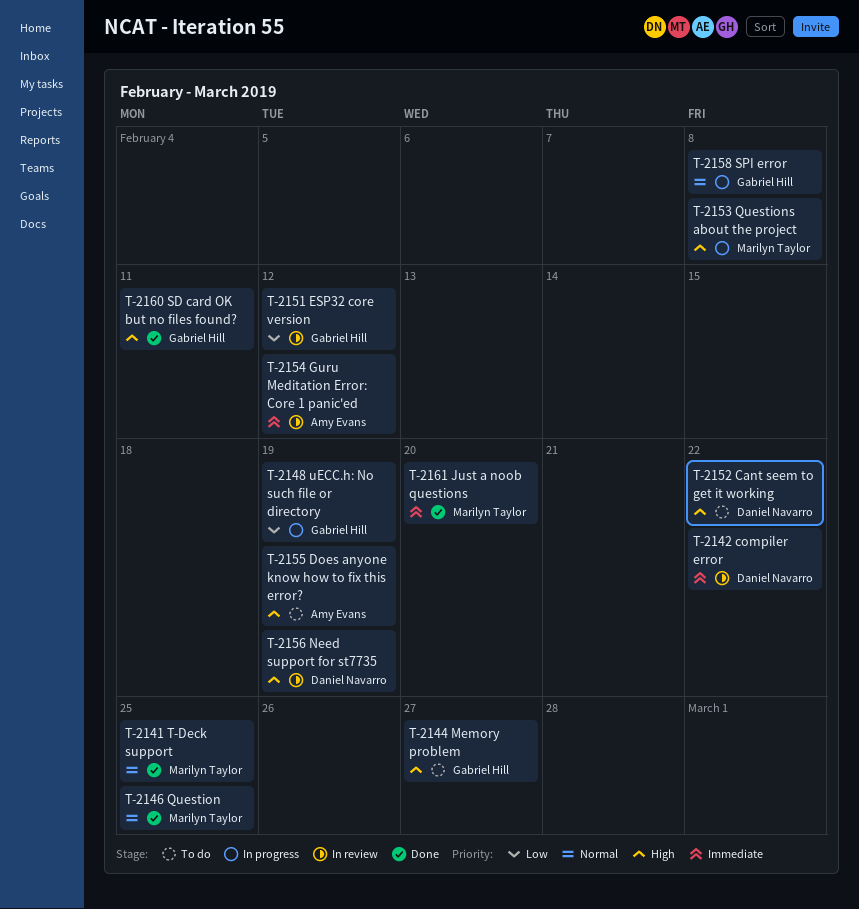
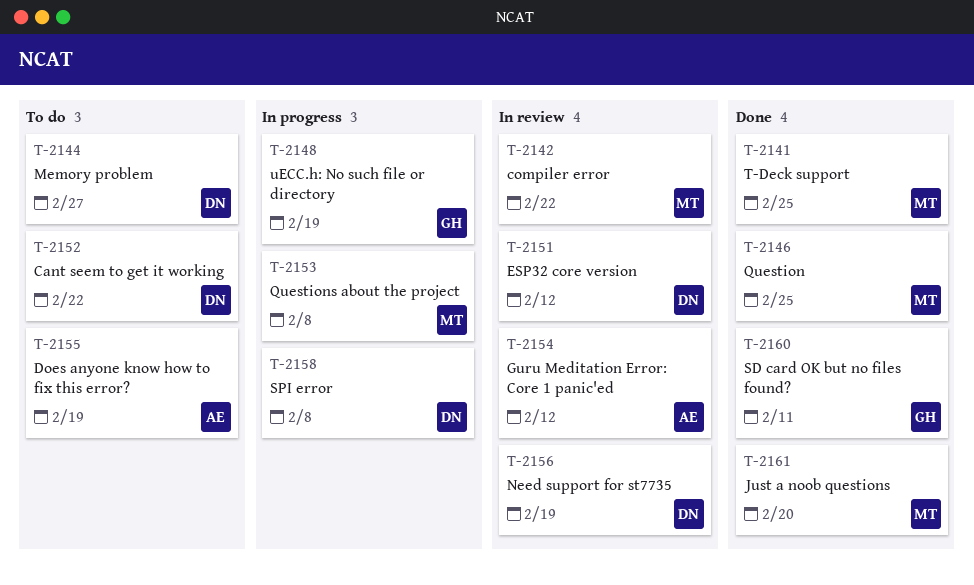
T-2142, owner: Daniel Navarro -> Marilyn Taylor
T-2144, owner: Gabriel Hill -> Daniel Navarro
T-2151, owner: Gabriel Hill -> Daniel Navarro
T-2158, owner: Gabriel Hill -> Daniel Navarro

